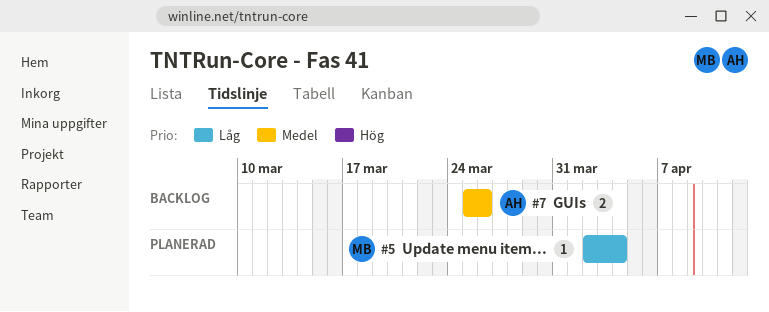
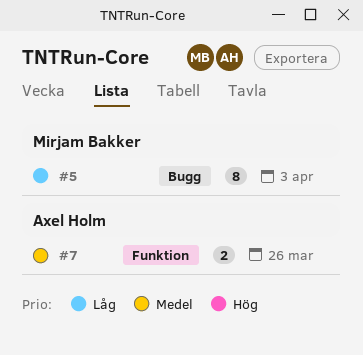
#5, estimate: 1 -> 8
#5, due: Apr 4 -> Apr 3

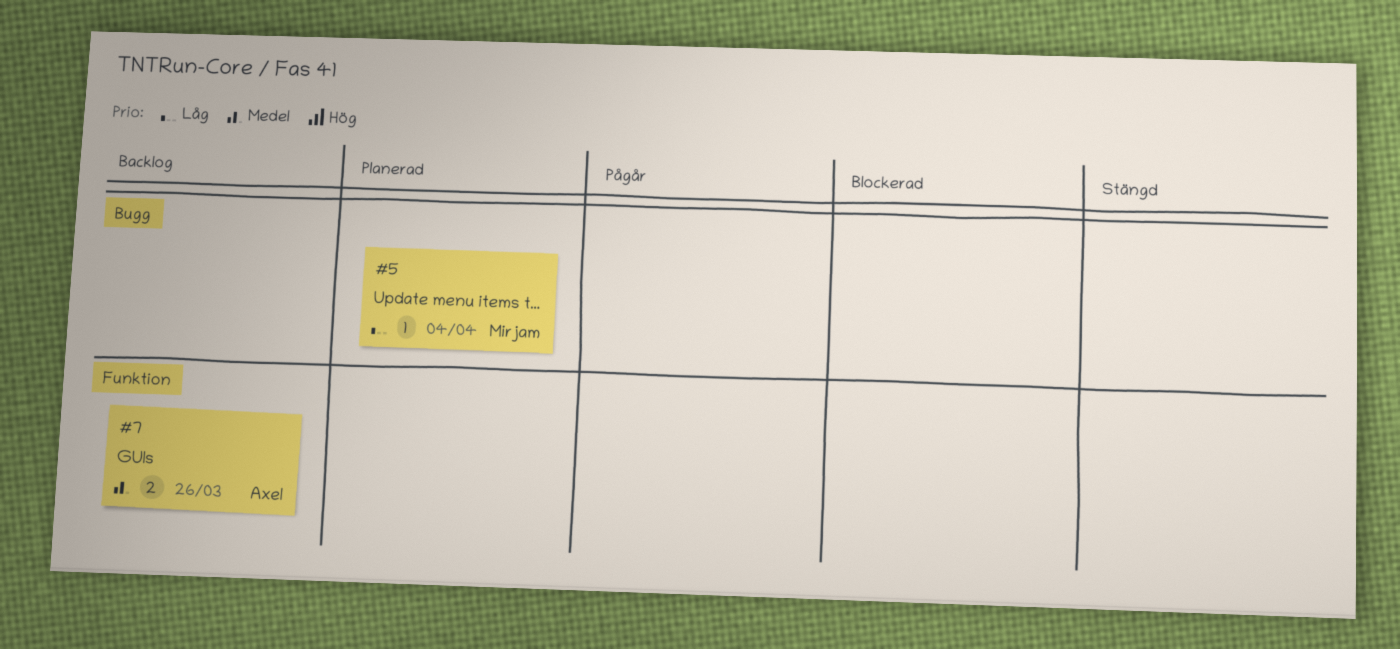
#5, estimate: 8 -> 1
#5, due: Apr 3 -> Apr 4

